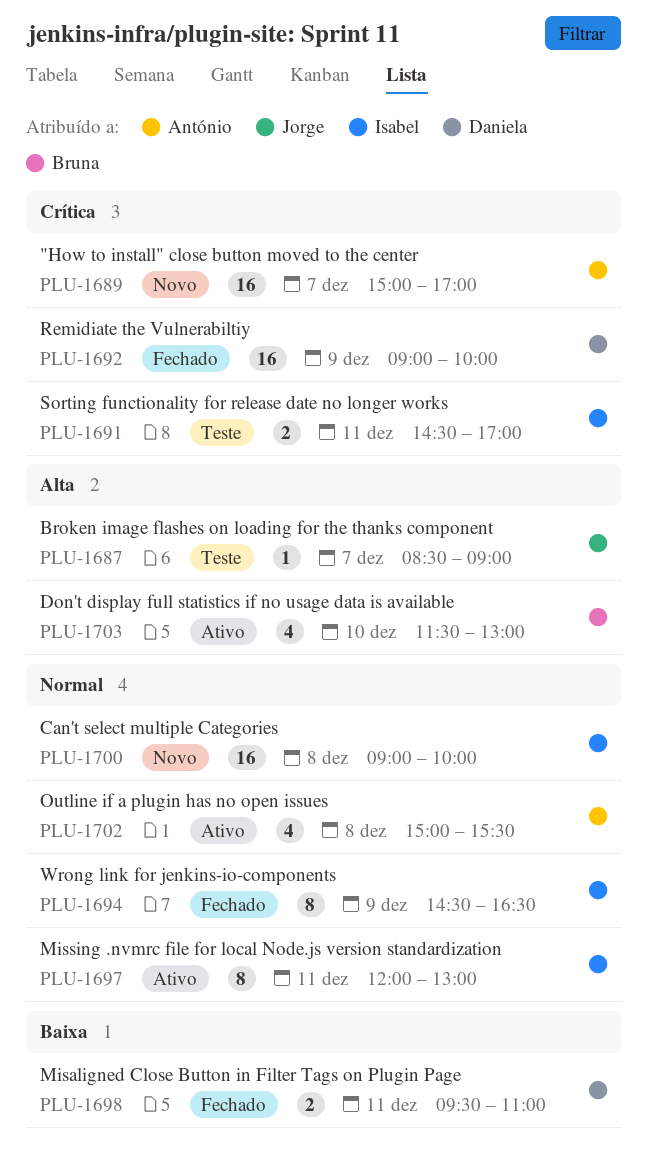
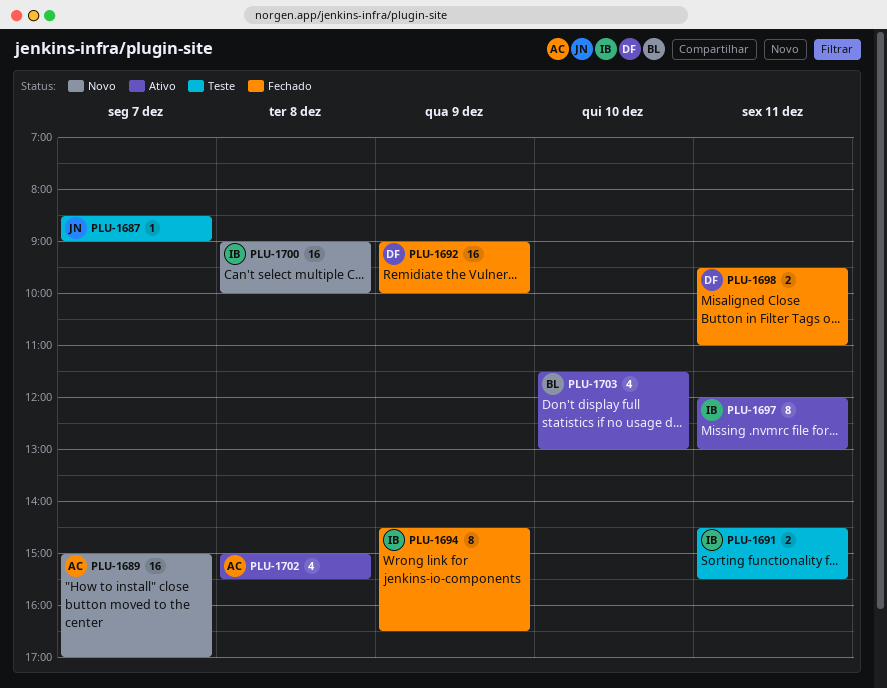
PLU-1691, ends: 17:00 -> 15:30

